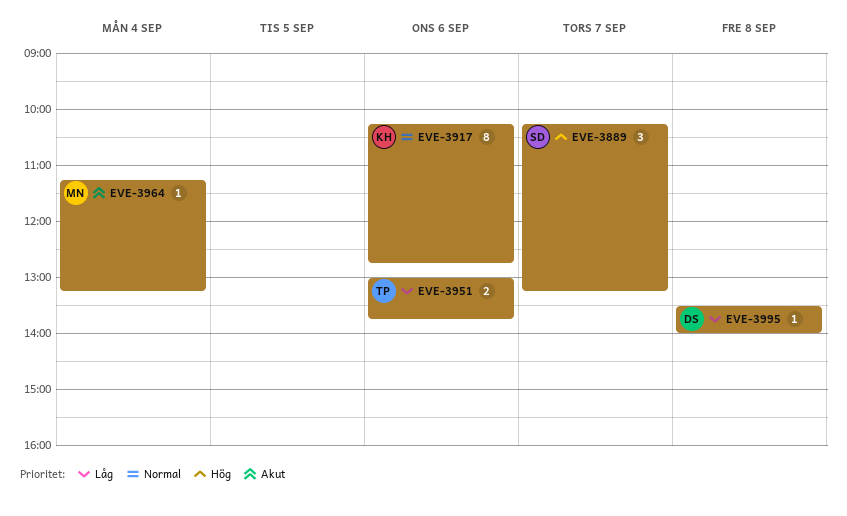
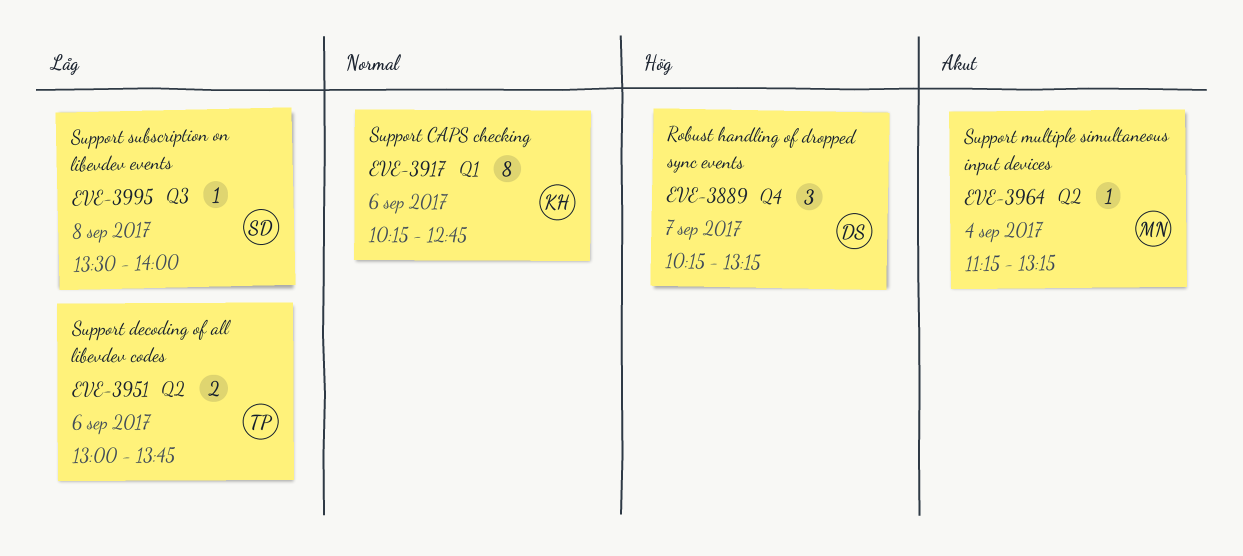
EVE-3889, owner: SD -> DS
EVE-3995, owner: DS -> SD

